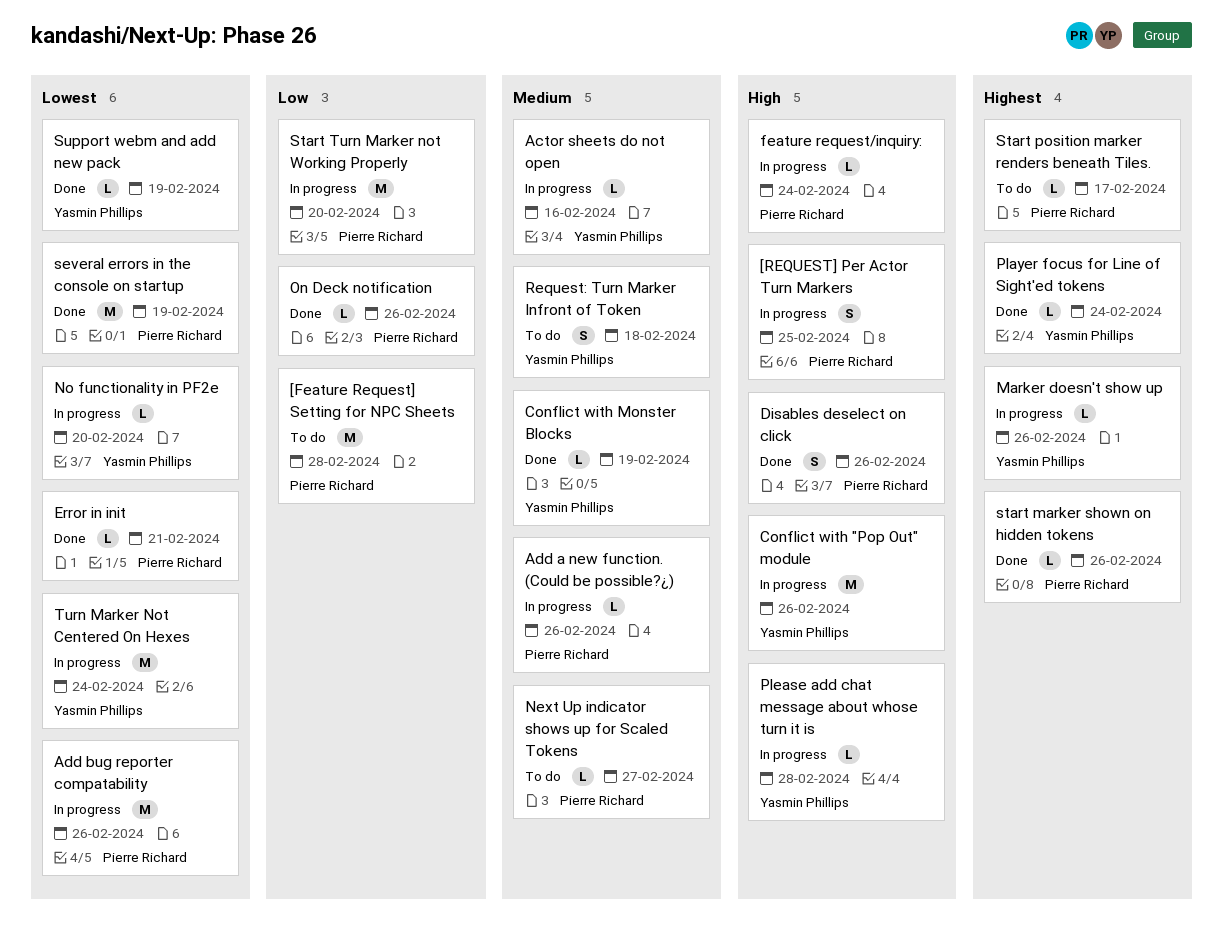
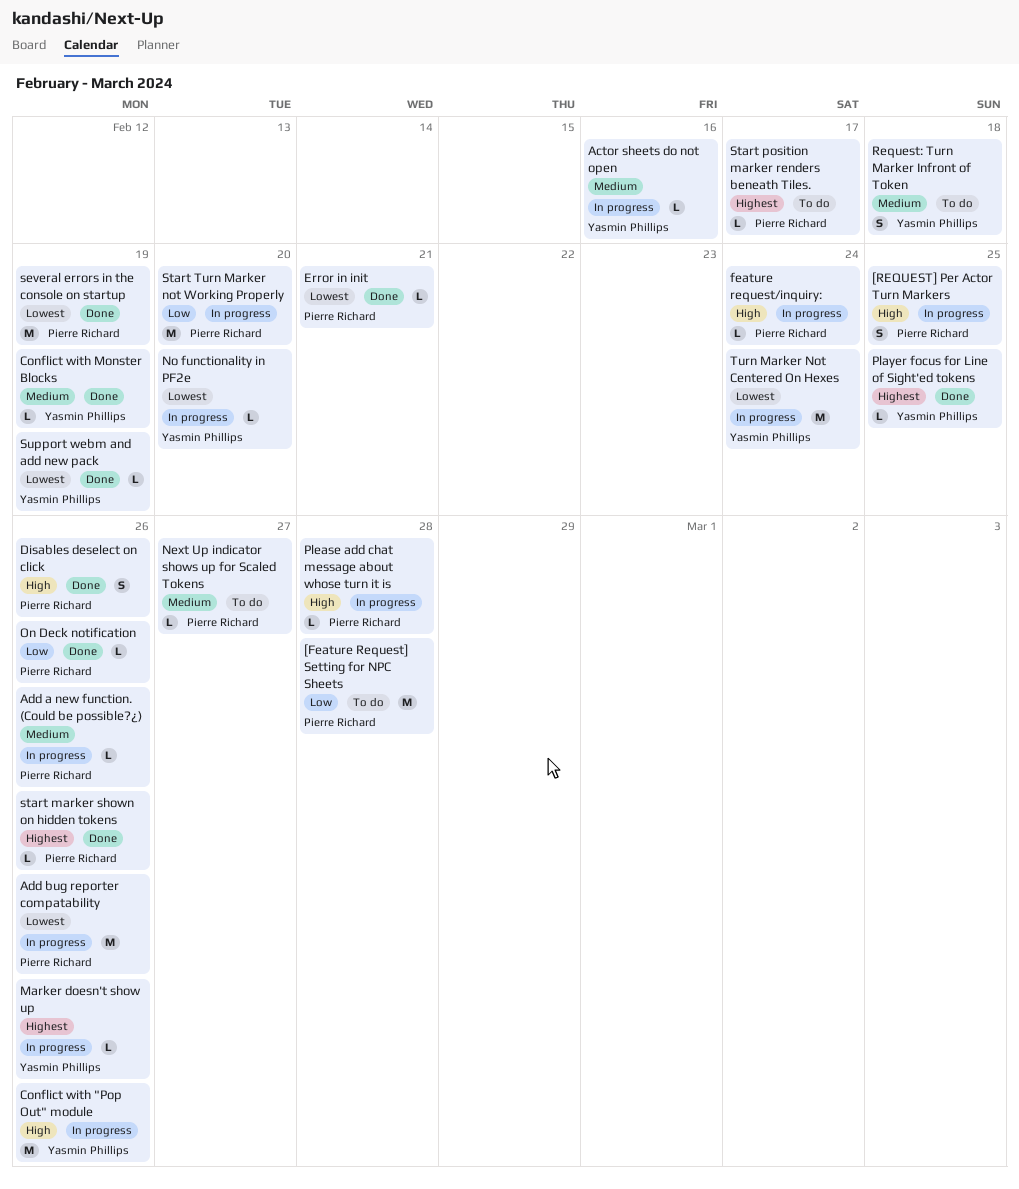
Player focus for Line of Sight'ed tokens, due: Feb 24 -> Feb 25
Please add chat message about whose turn it is, owner: Yasmin Phillips -> Pierre Richard

